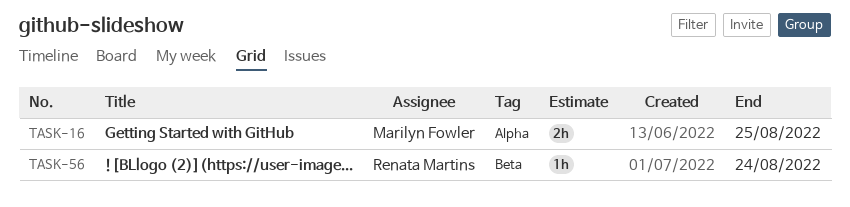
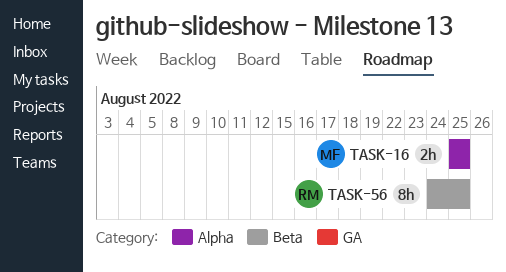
TASK-56, estimate: 1h -> 8h
TASK-56, due: Aug 24 -> Aug 25

